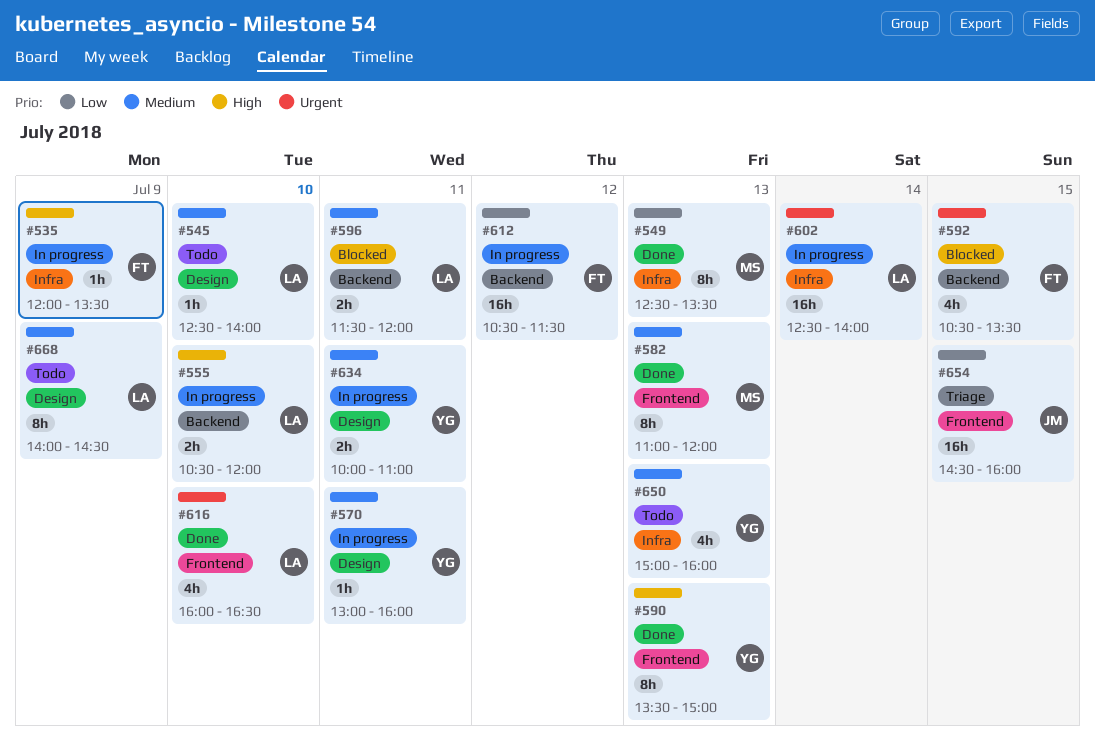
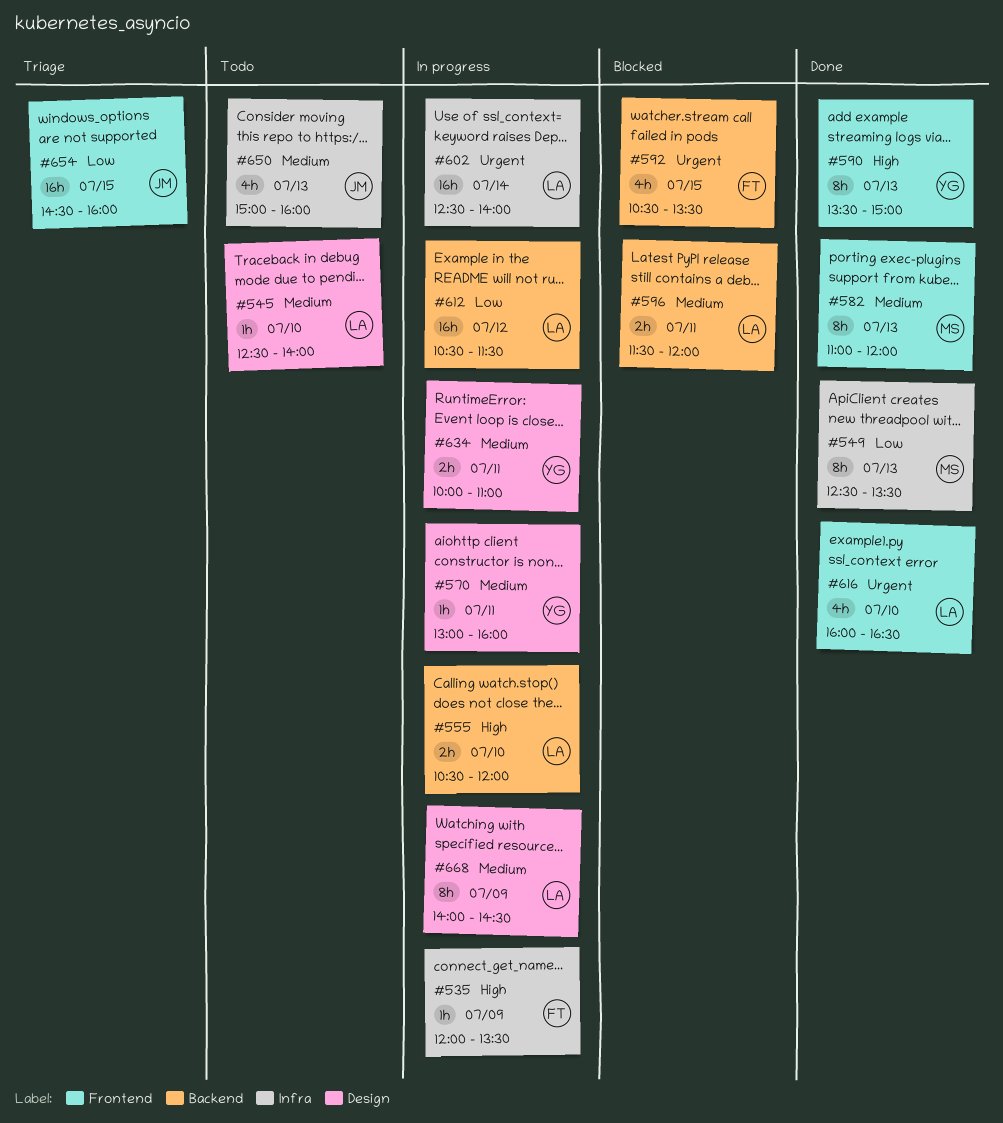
#612, owner: FT -> LA
#650, owner: YG -> JM
#668, status: Todo -> In progress

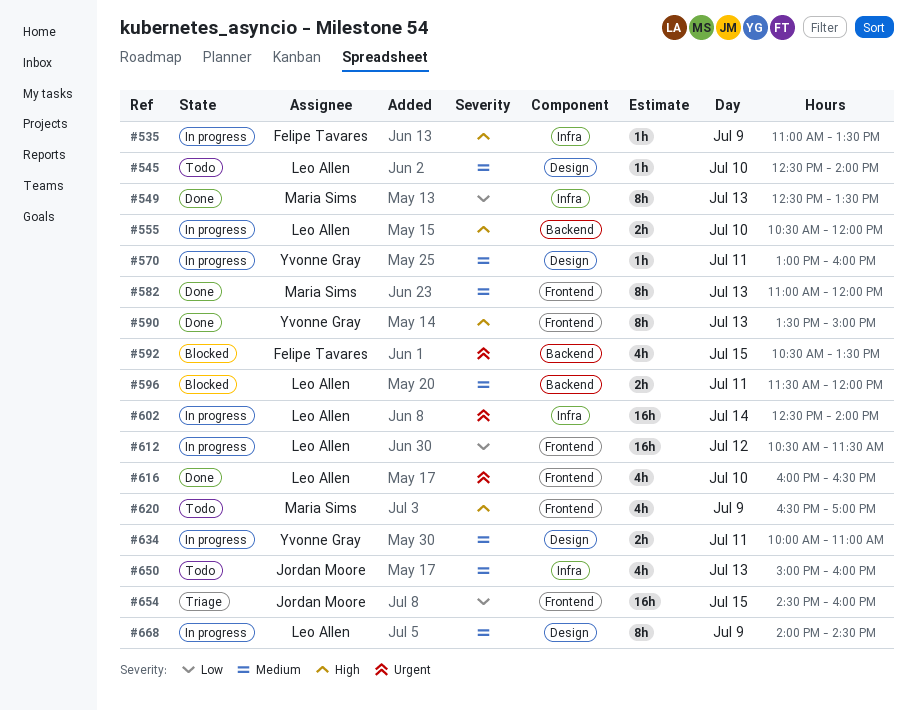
#535, begins: 12:00 -> 11:00
#612, label: Backend -> Frontend
#620: none -> present

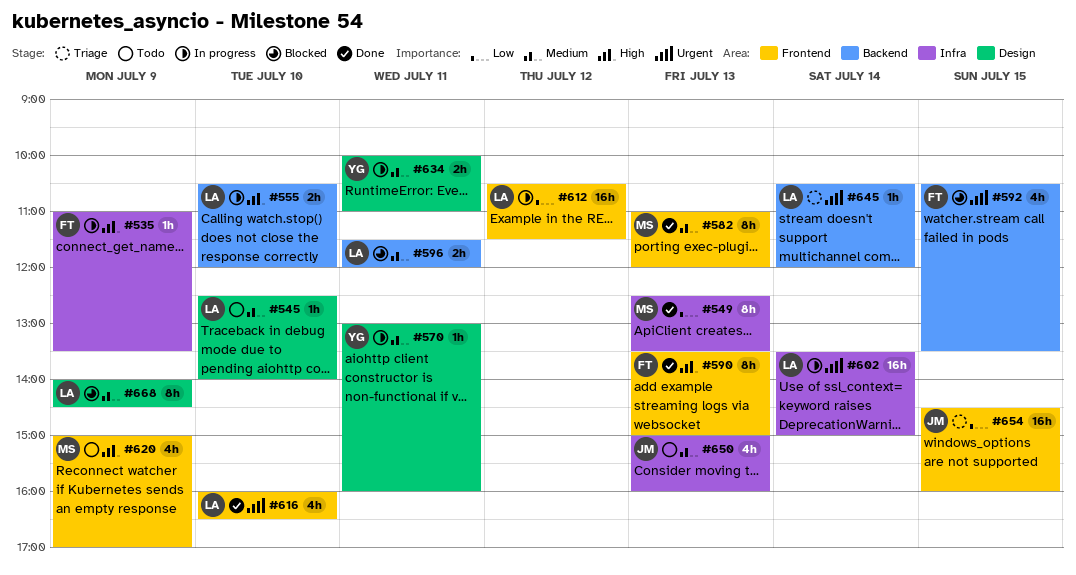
#590, owner: Yvonne Gray -> Felipe Tavares
#602, begins: 12:30 -> 13:30
#602, ends: 14:00 -> 15:00
#620, begins: 16:30 -> 15:00
#645: none -> present
#668, status: In progress -> Blocked

